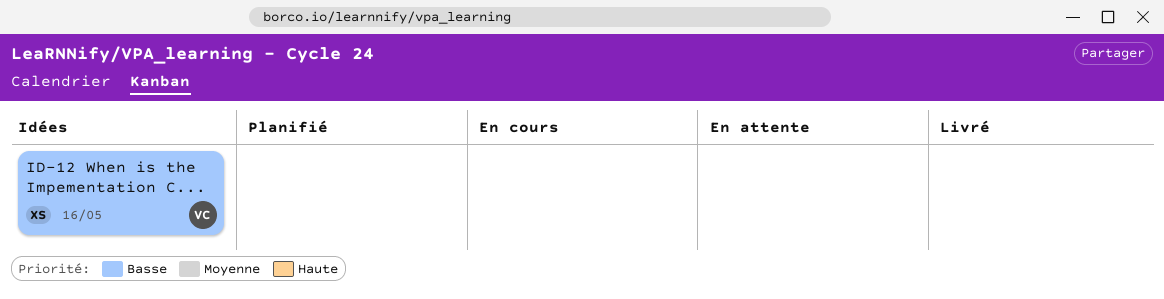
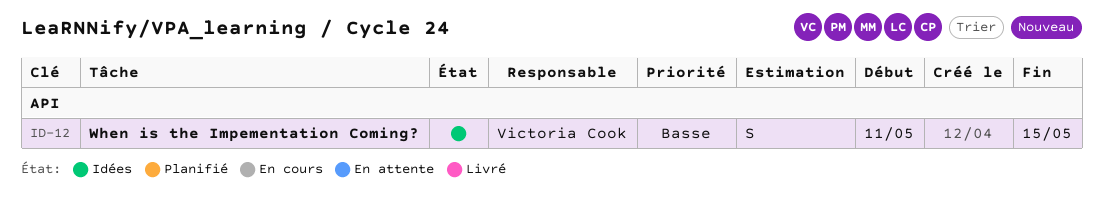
ID-12, estimate: XS -> S
ID-12, due: May 16 -> May 15

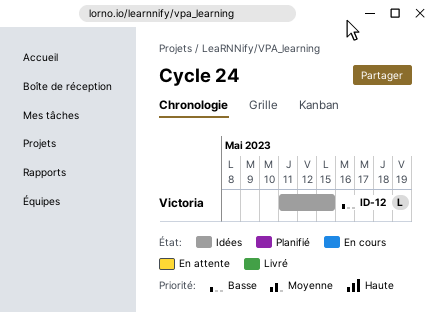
ID-12, estimate: S -> L

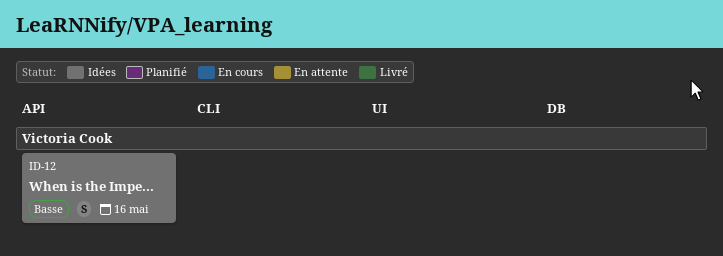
ID-12, estimate: L -> S
ID-12, due: May 15 -> May 16

